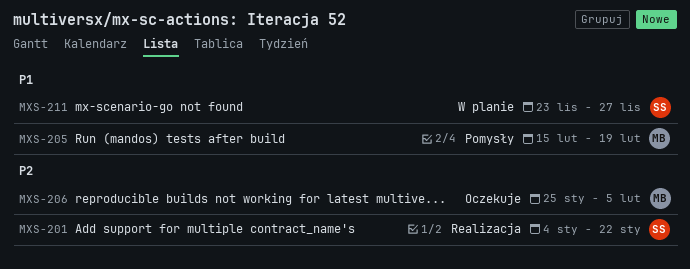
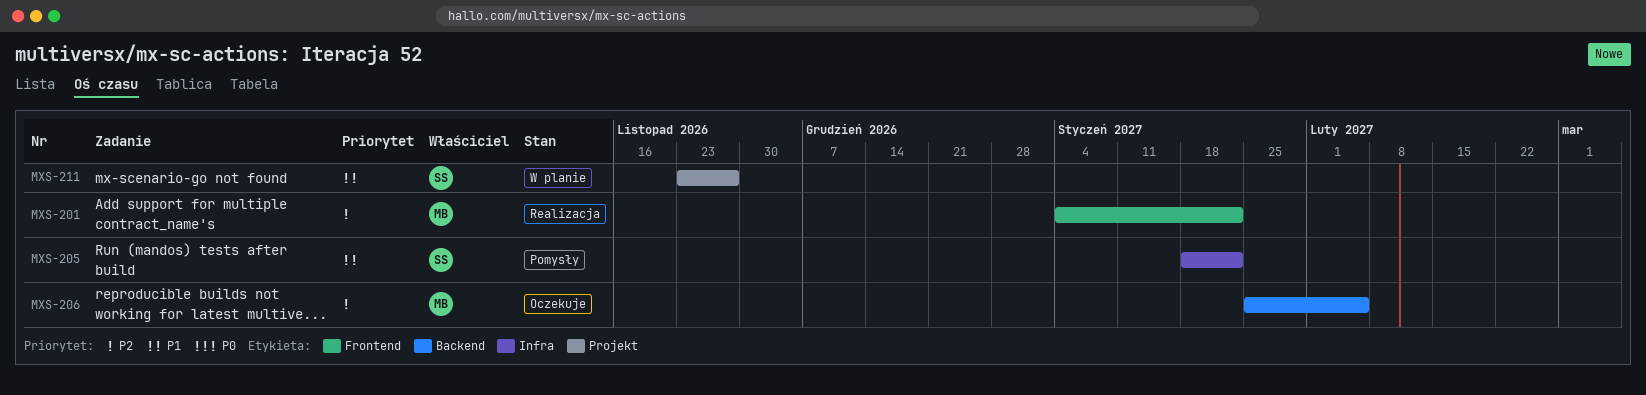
MXS-201, owner: SS -> MB
MXS-205, owner: MB -> SS
MXS-205, start: Feb 15 -> Jan 18
MXS-205, due: Feb 19 -> Jan 22

